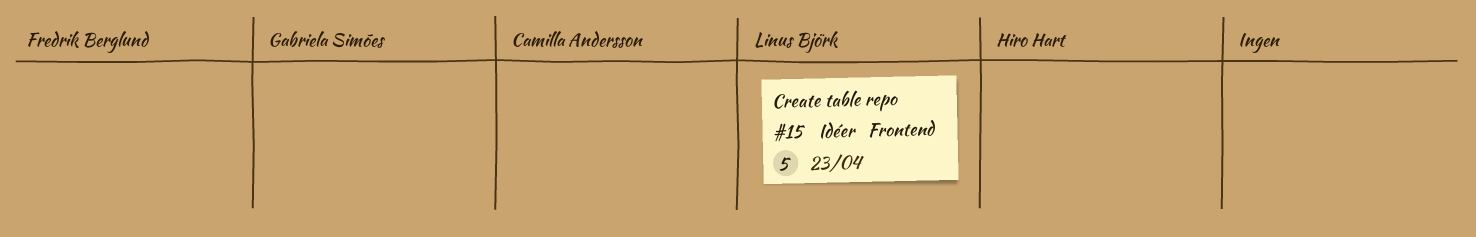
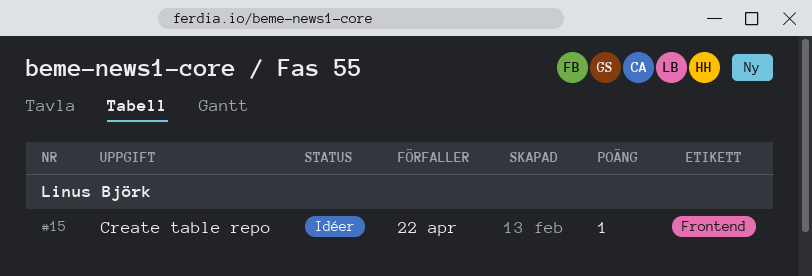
#15, estimate: 5 -> 1
#15, due: Apr 23 -> Apr 22

